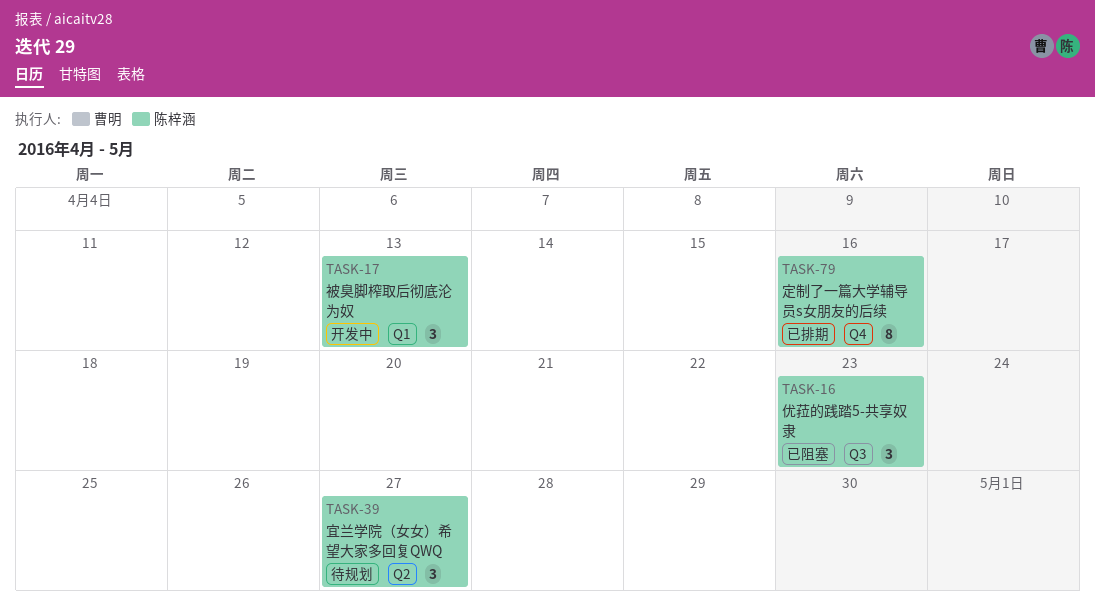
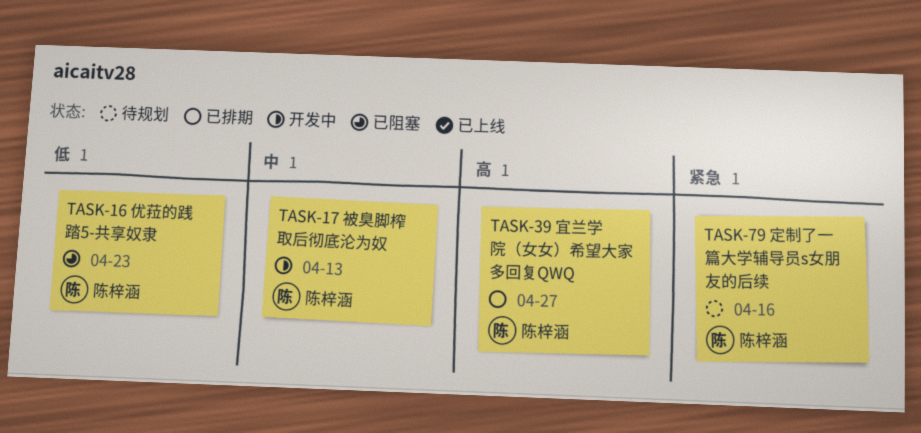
TASK-39, status: 待规划 -> 已排期
TASK-79, status: 已排期 -> 待规划

